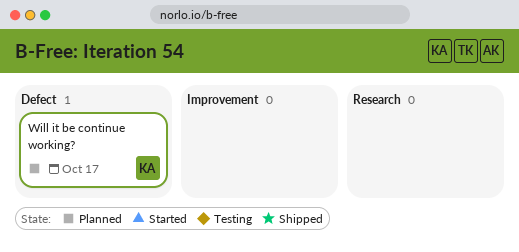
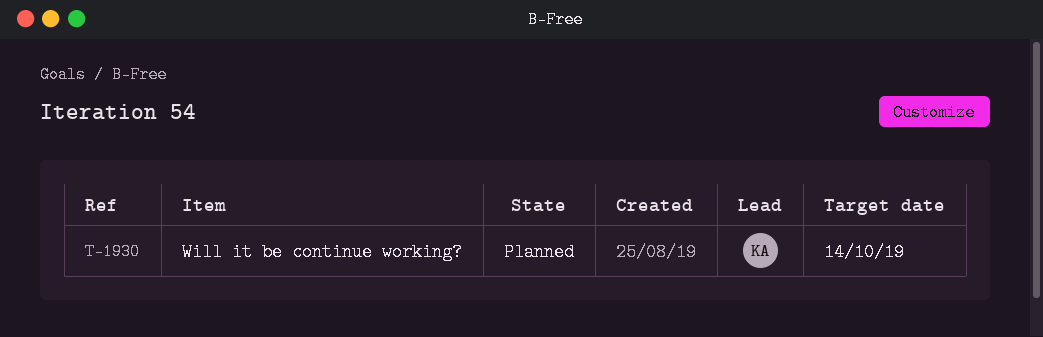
Will it be continue working?, due: Oct 17 -> Oct 14

